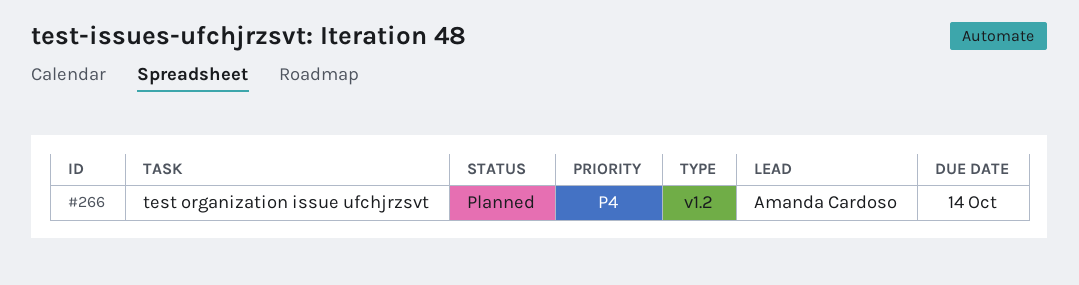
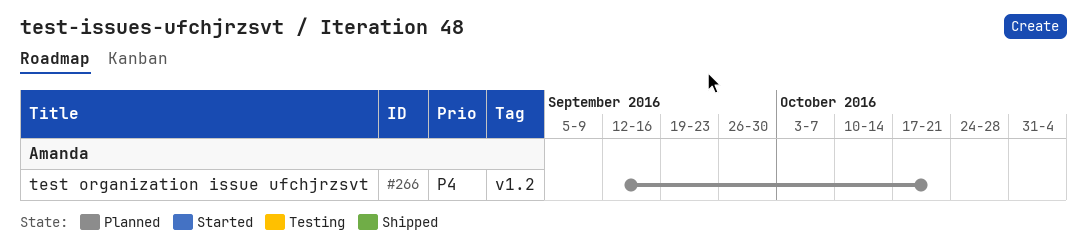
#266, due: Oct 14 -> Oct 21

